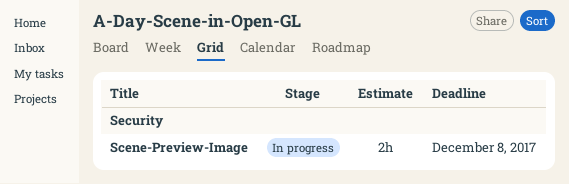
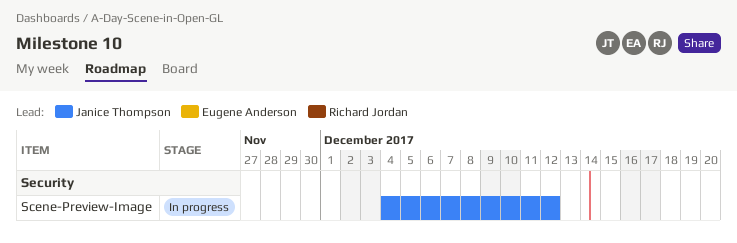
Scene-Preview-Image, due: Dec 8 -> Dec 12

